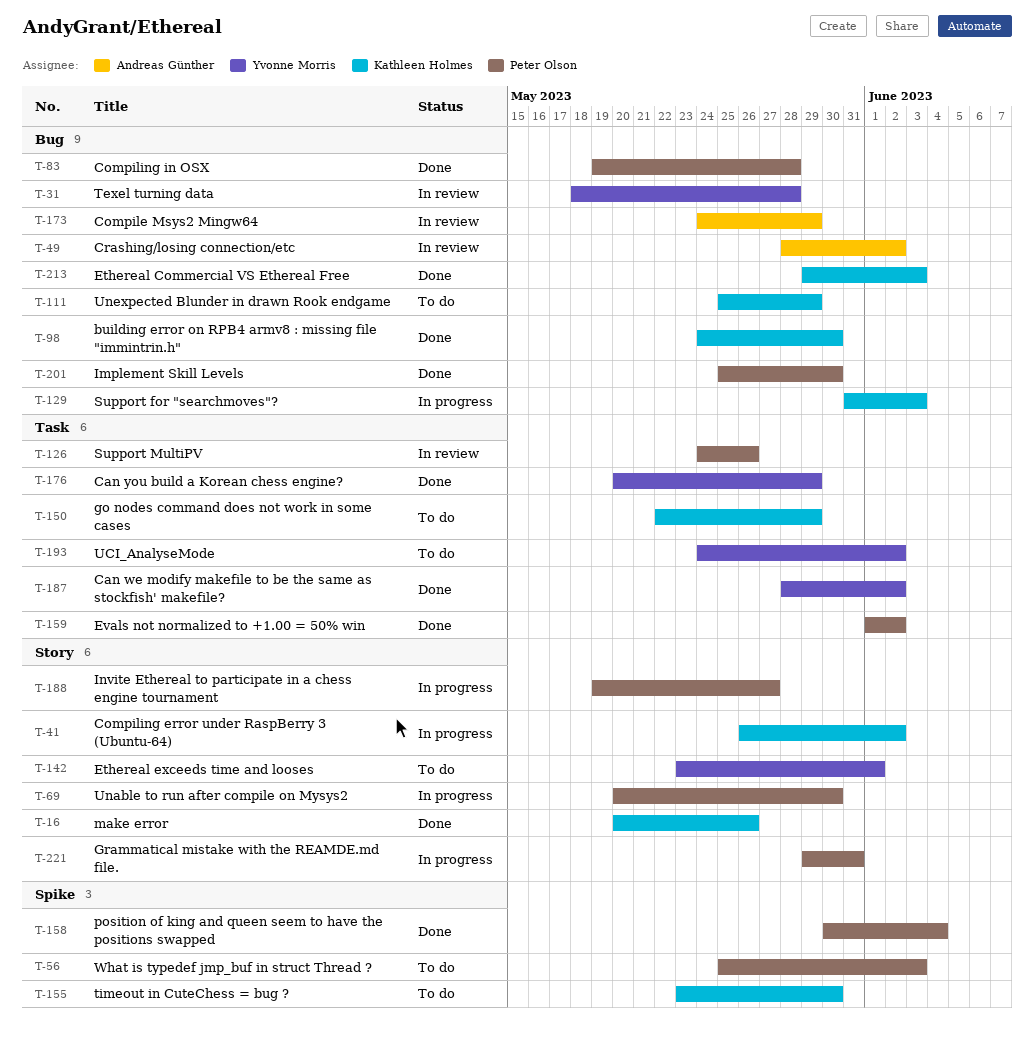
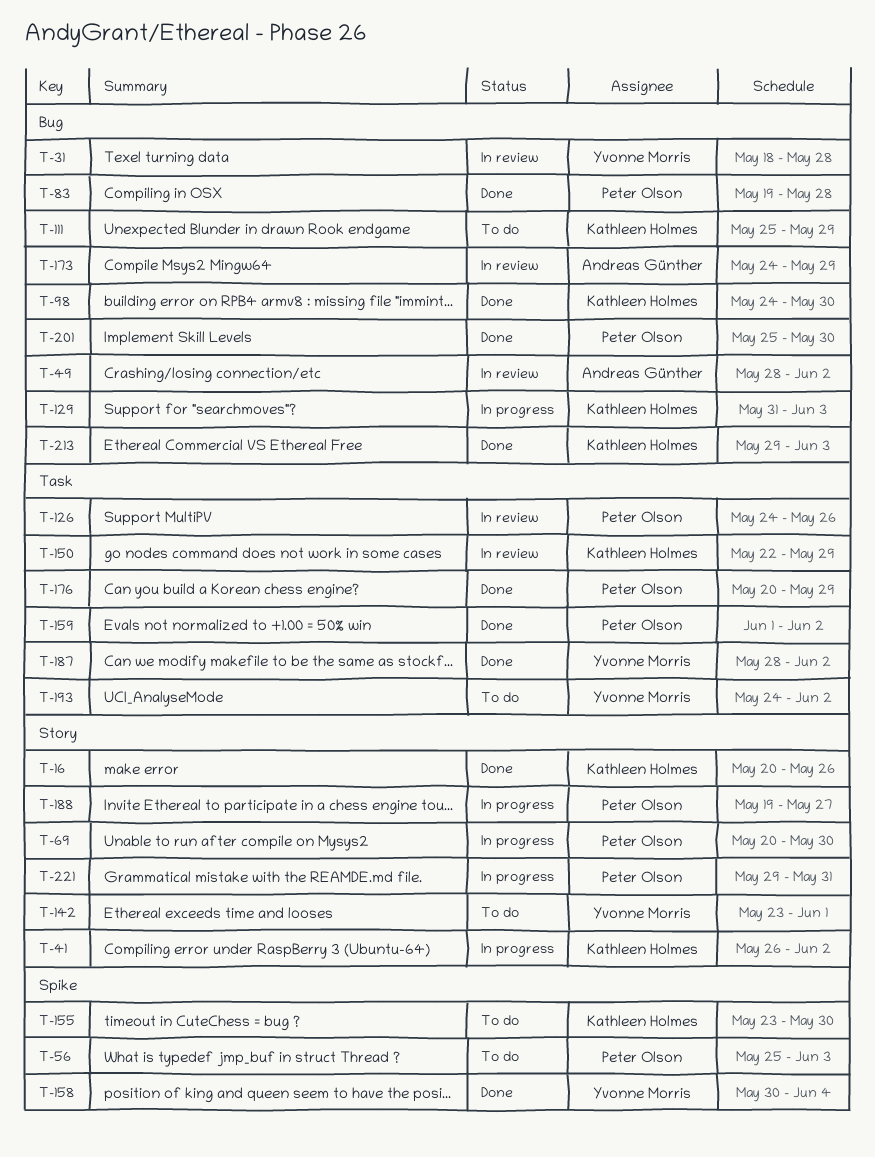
T-150, status: To do -> In review
T-158, owner: Peter Olson -> Yvonne Morris
T-176, owner: Yvonne Morris -> Peter Olson

